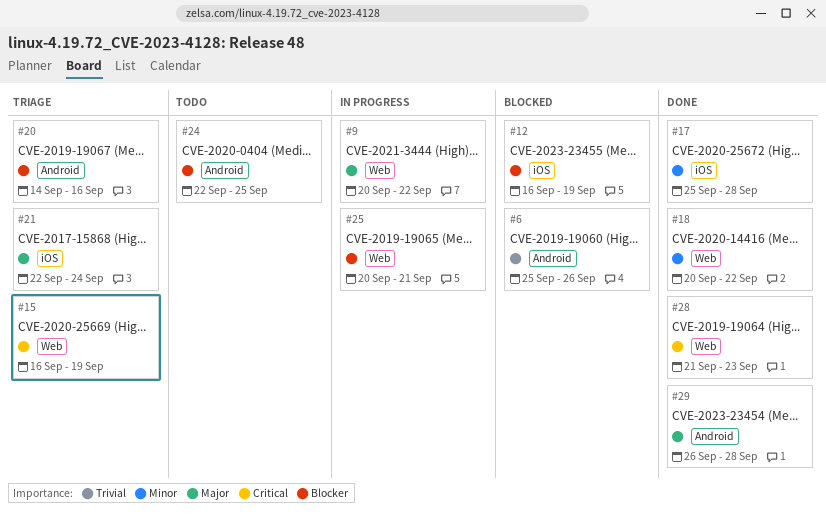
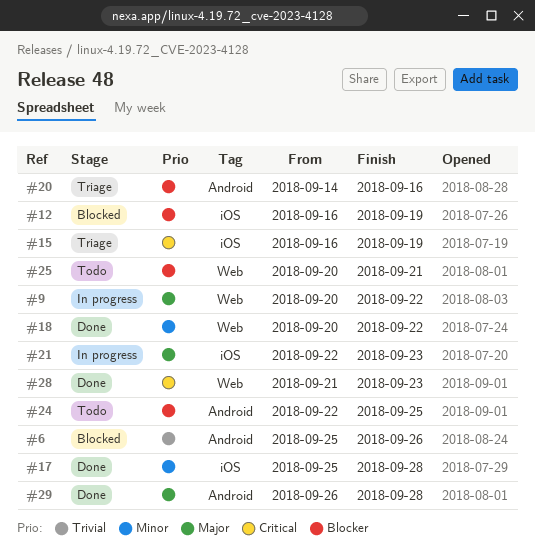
#15, label: Web -> iOS
#21, status: Triage -> In progress
#21, due: Sep 24 -> Sep 23
#25, status: In progress -> Todo

